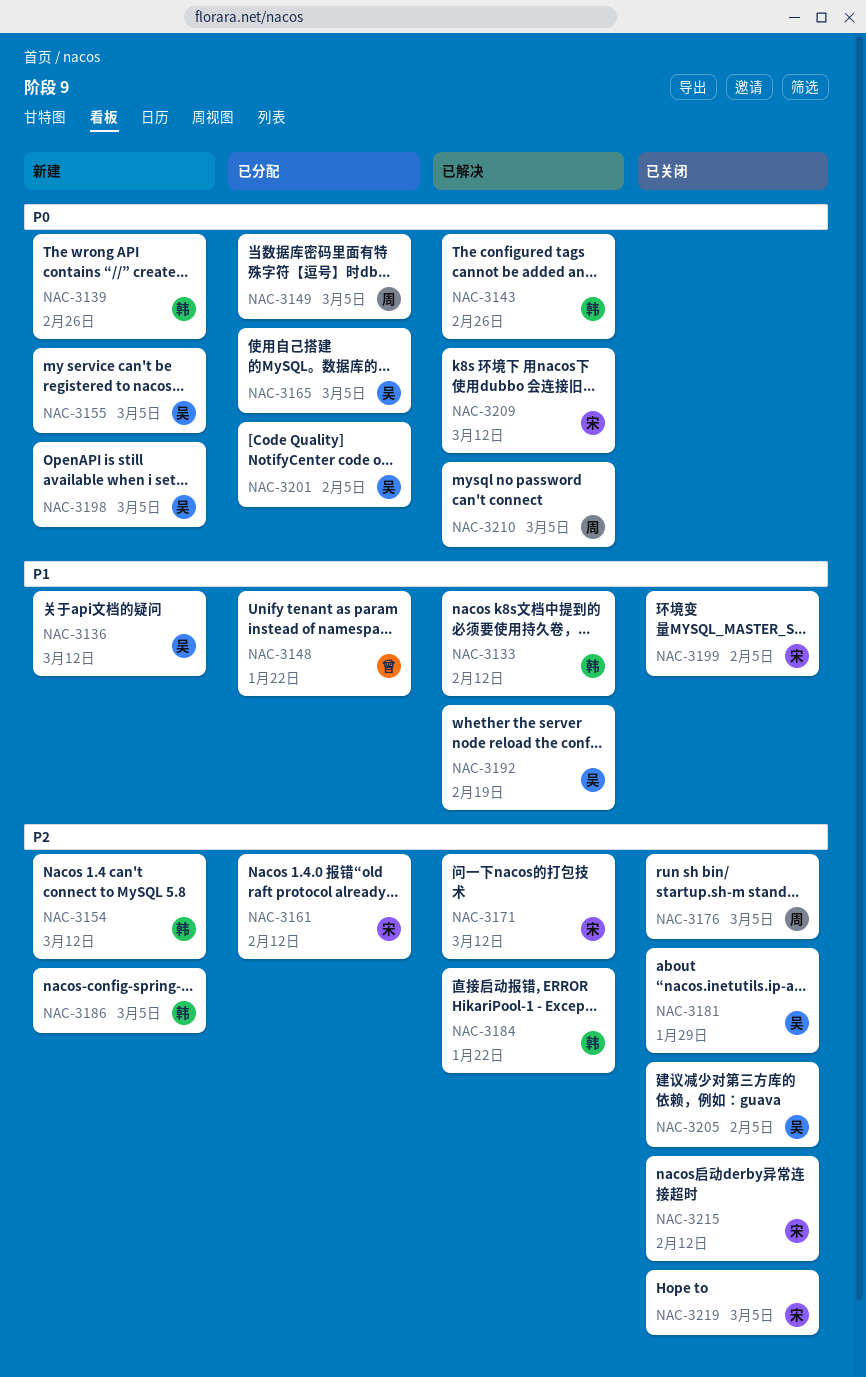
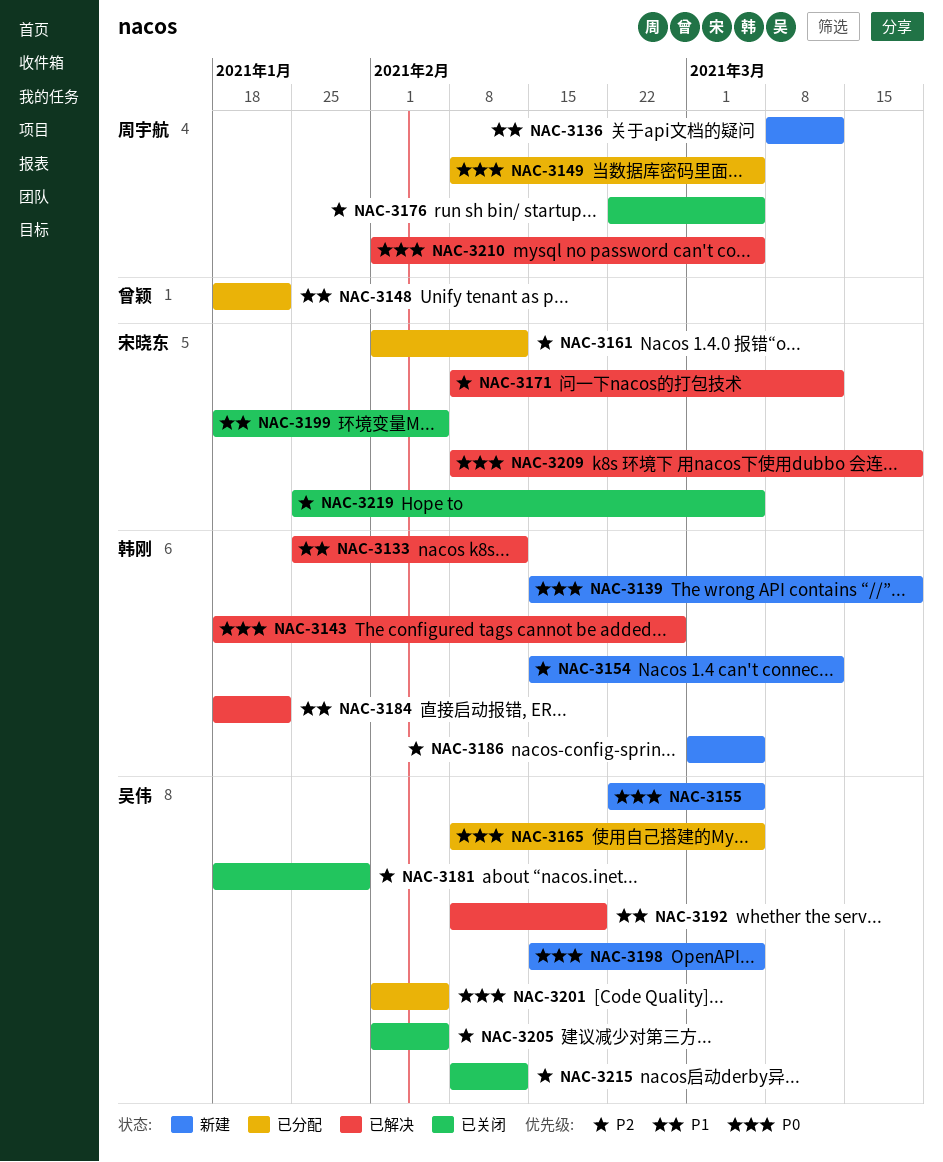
NAC-3136, owner: 吴伟 -> 周宇航
NAC-3139, due: Feb 26 -> Mar 19
NAC-3184, priority: P2 -> P1
NAC-3209, due: Mar 12 -> Mar 19
NAC-3215, owner: 宋晓东 -> 吴伟

